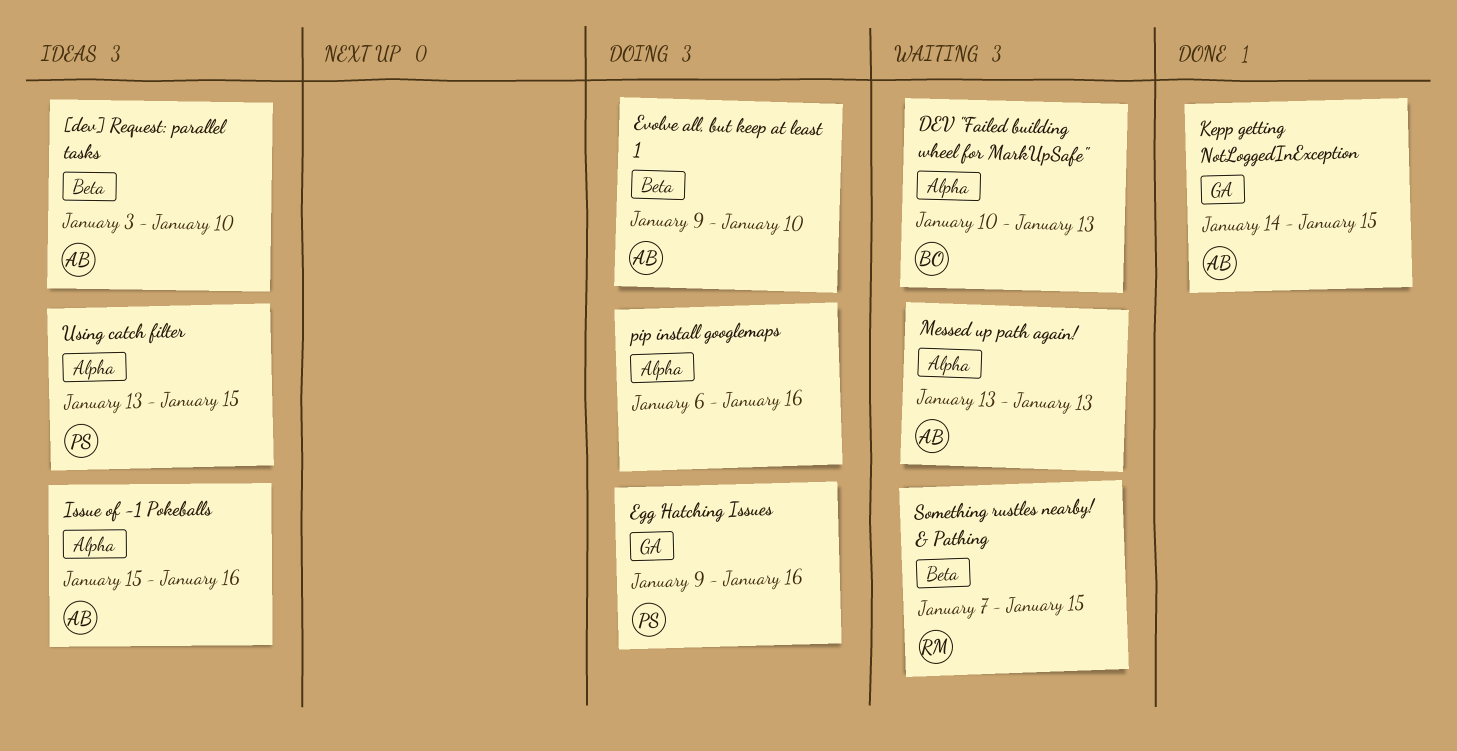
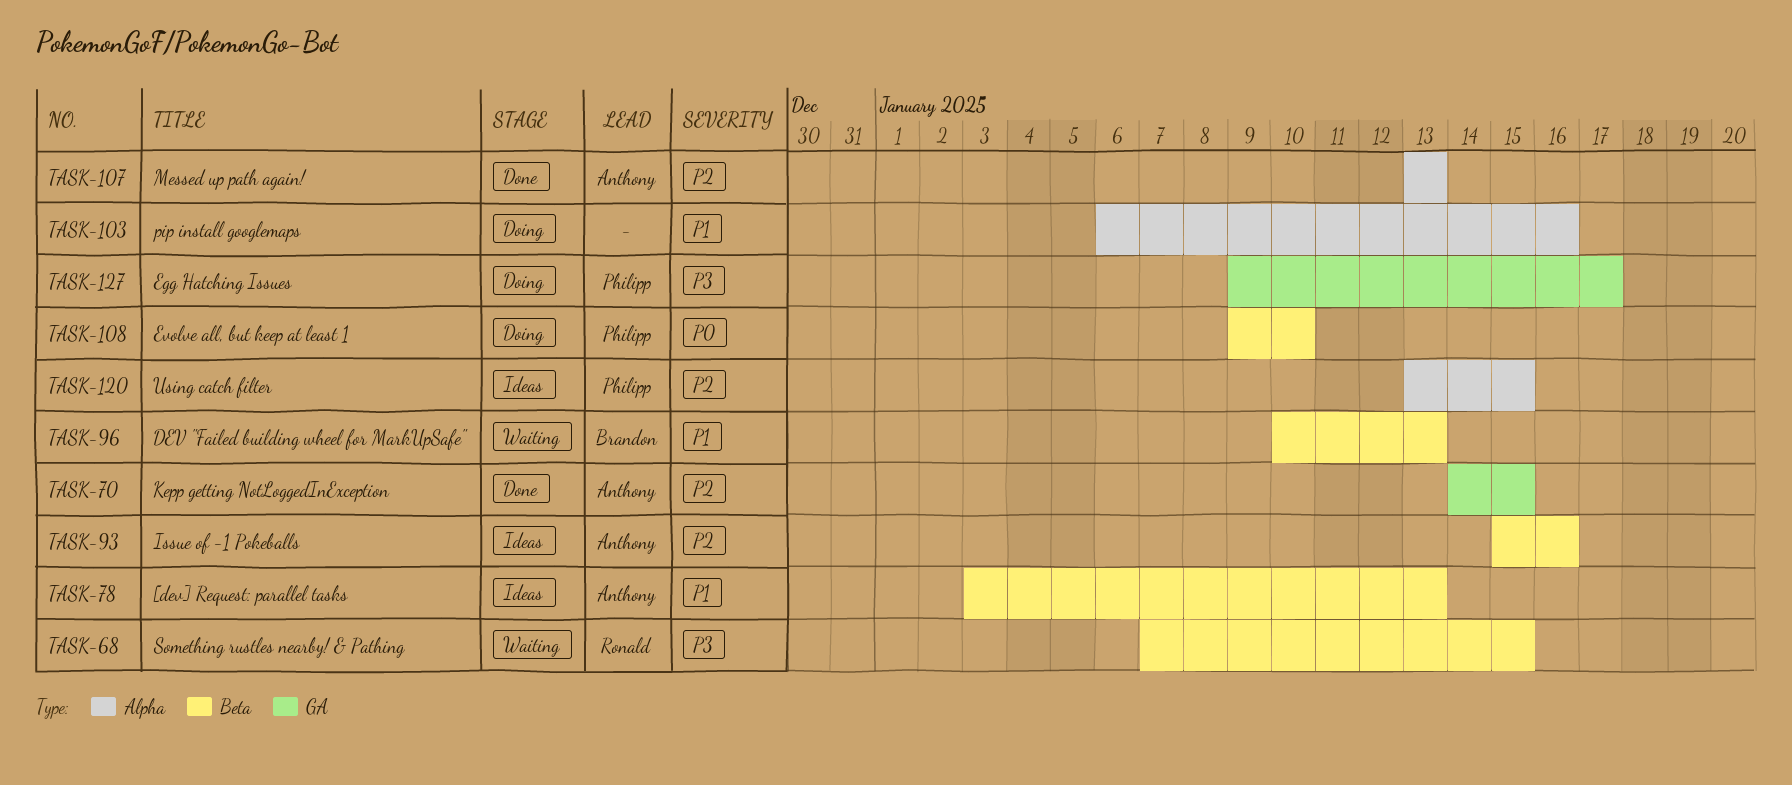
[dev] Request: parallel tasks, due: Jan 10 -> Jan 13
DEV "Failed building wheel for MarkUpSafe", label: Alpha -> Beta
Egg Hatching Issues, due: Jan 16 -> Jan 17
Evolve all, but keep at least 1, owner: Anthony -> Philipp
Issue of -1 Pokeballs, label: Alpha -> Beta
Messed up path again!, status: Waiting -> Done

